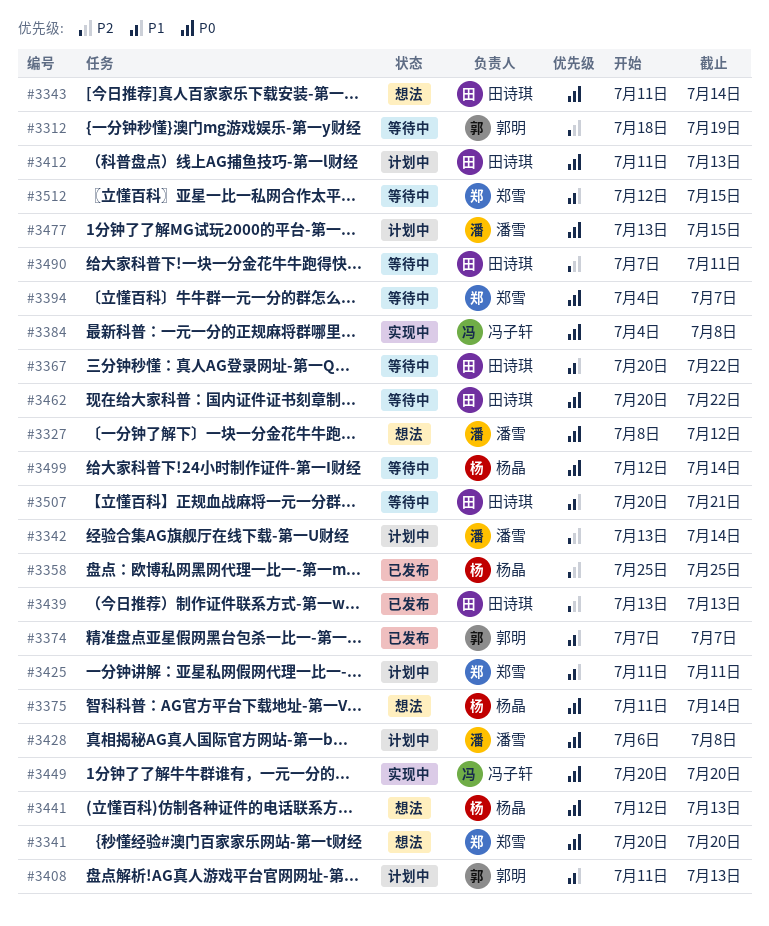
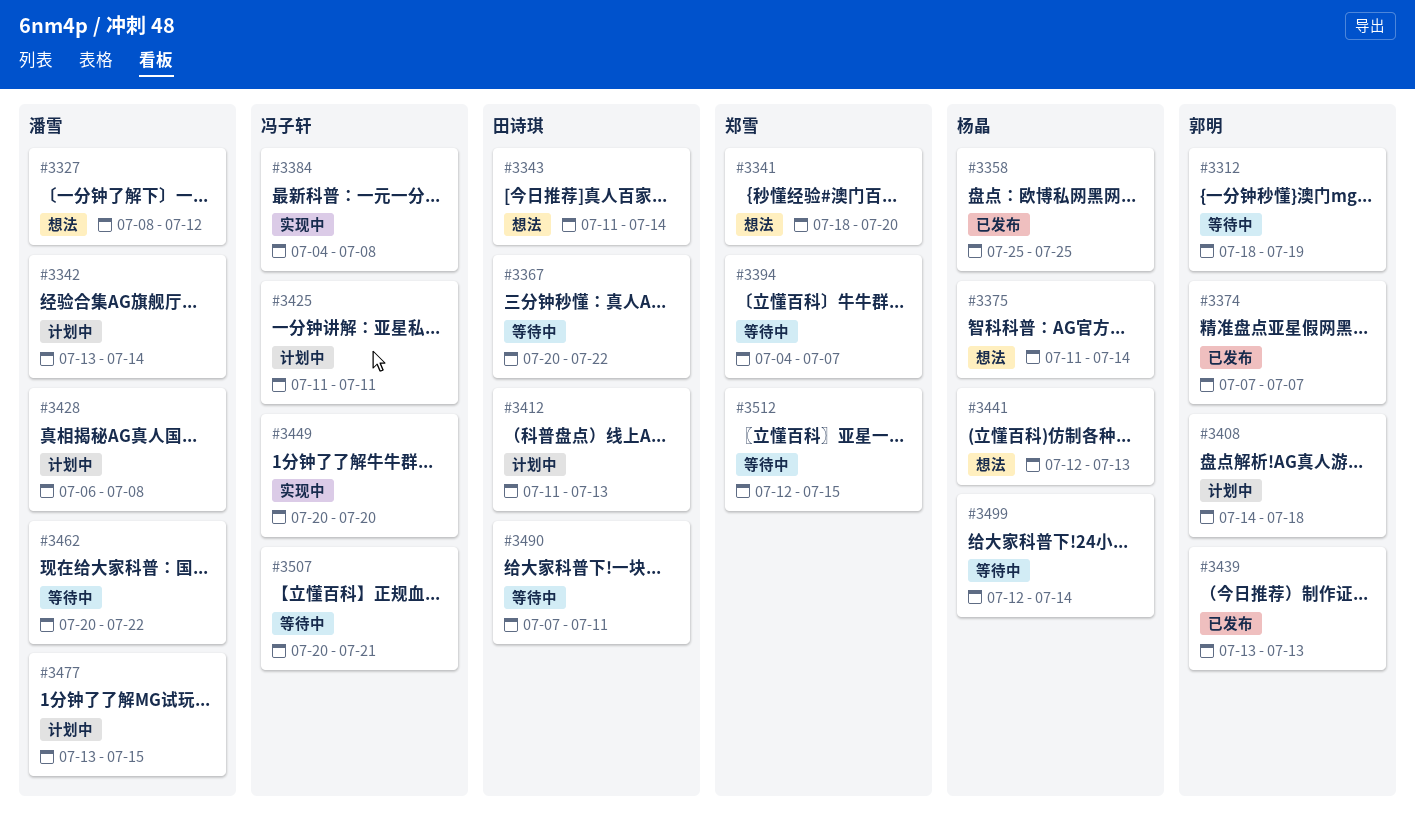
#3341, start: Jul 20 -> Jul 18
#3408, start: Jul 11 -> Jul 14
#3408, due: Jul 13 -> Jul 18
#3425, owner: 郑雪 -> 冯子轩
#3439, owner: 田诗琪 -> 郭明
#3462, owner: 田诗琪 -> 潘雪
#3507, owner: 田诗琪 -> 冯子轩

